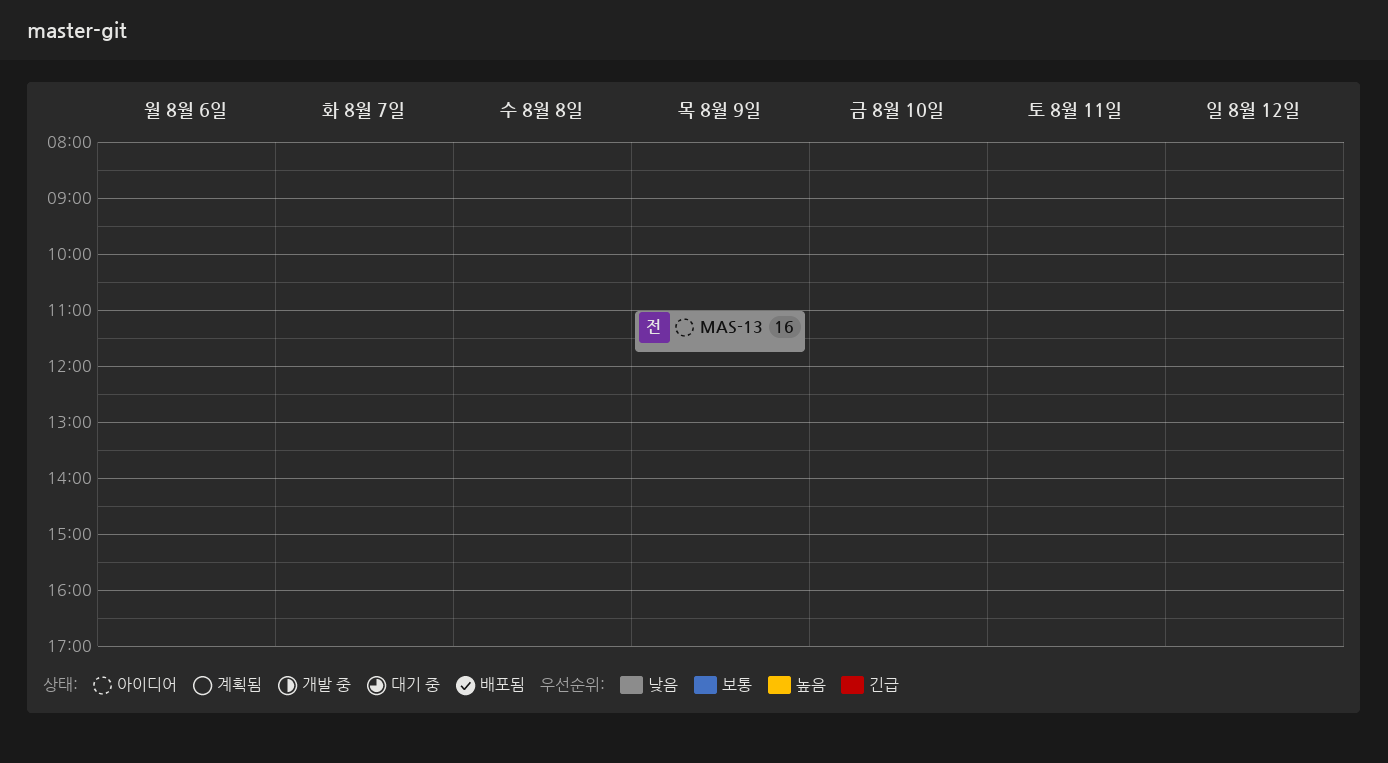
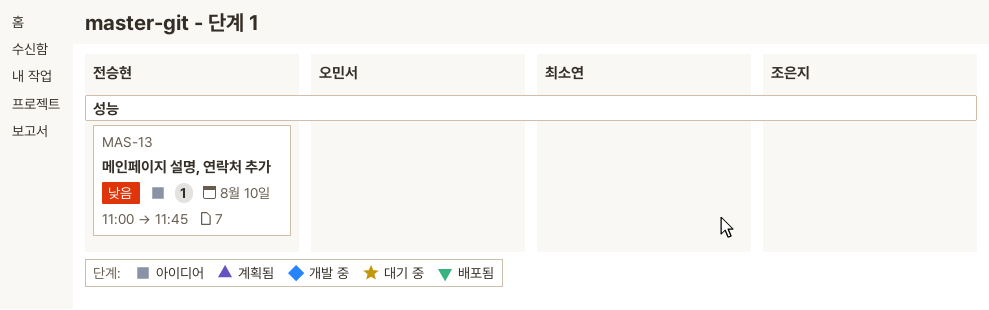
MAS-13, estimate: 16 -> 1
MAS-13, day: Aug 9 -> Aug 10

